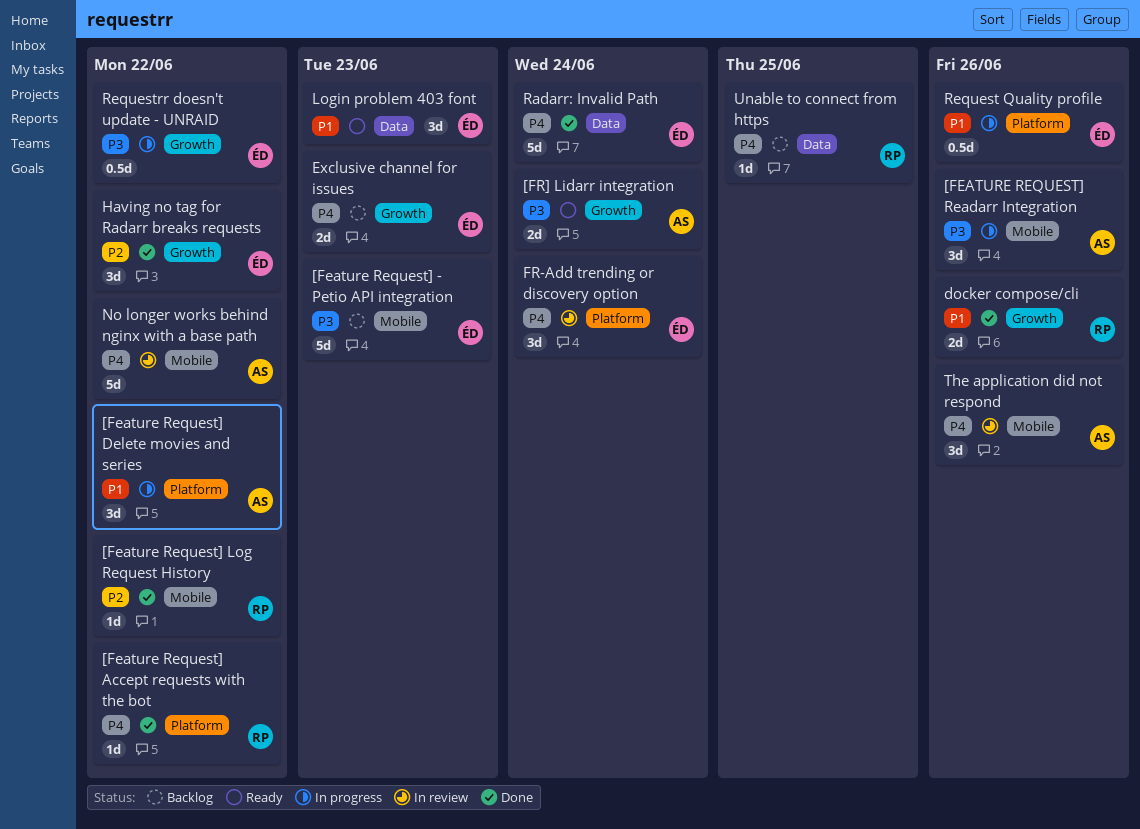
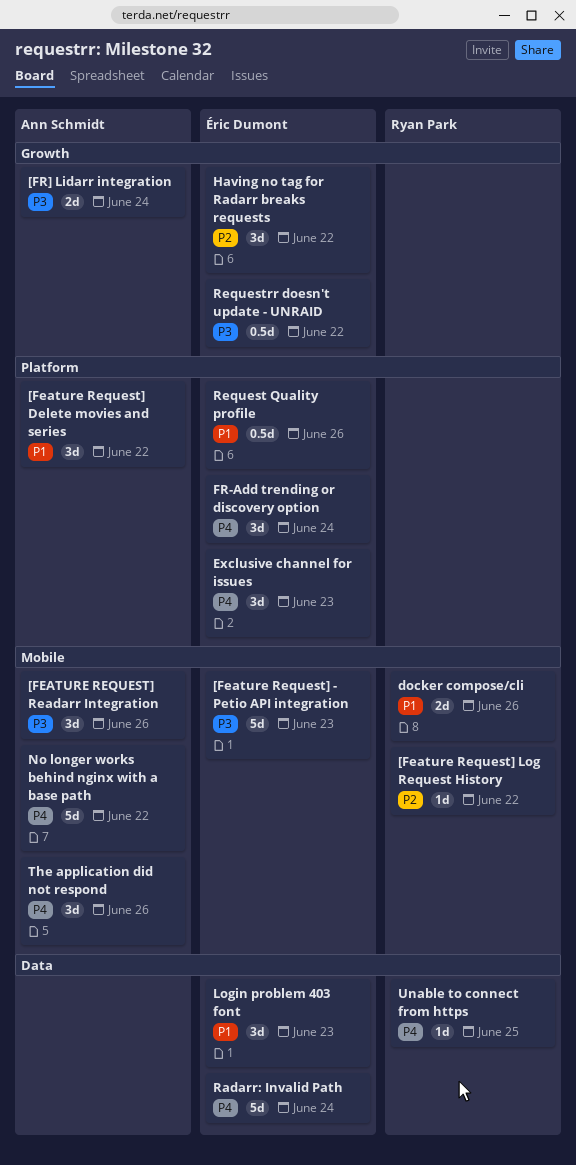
[Feature Request] Accept requests with the bot: present -> none
docker compose/cli, label: Growth -> Mobile
Exclusive channel for issues, label: Growth -> Platform
Exclusive channel for issues, estimate: 2d -> 3d

